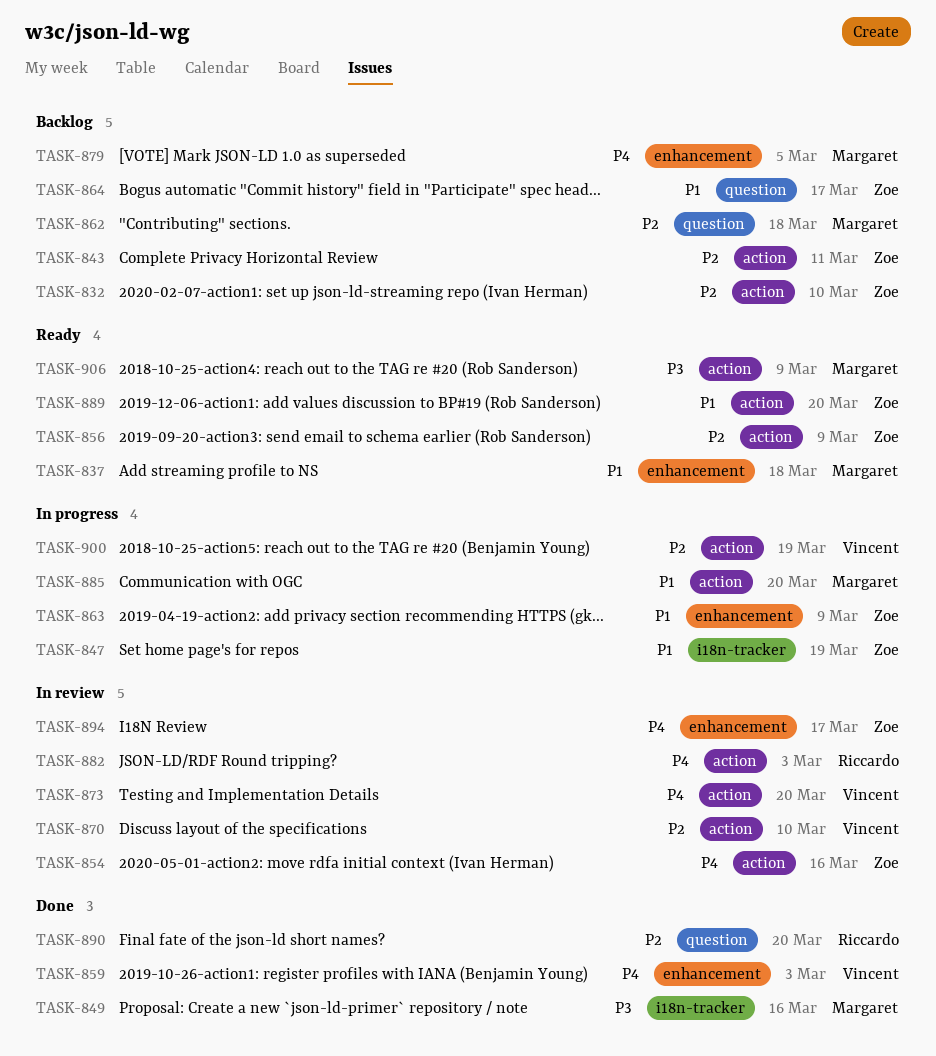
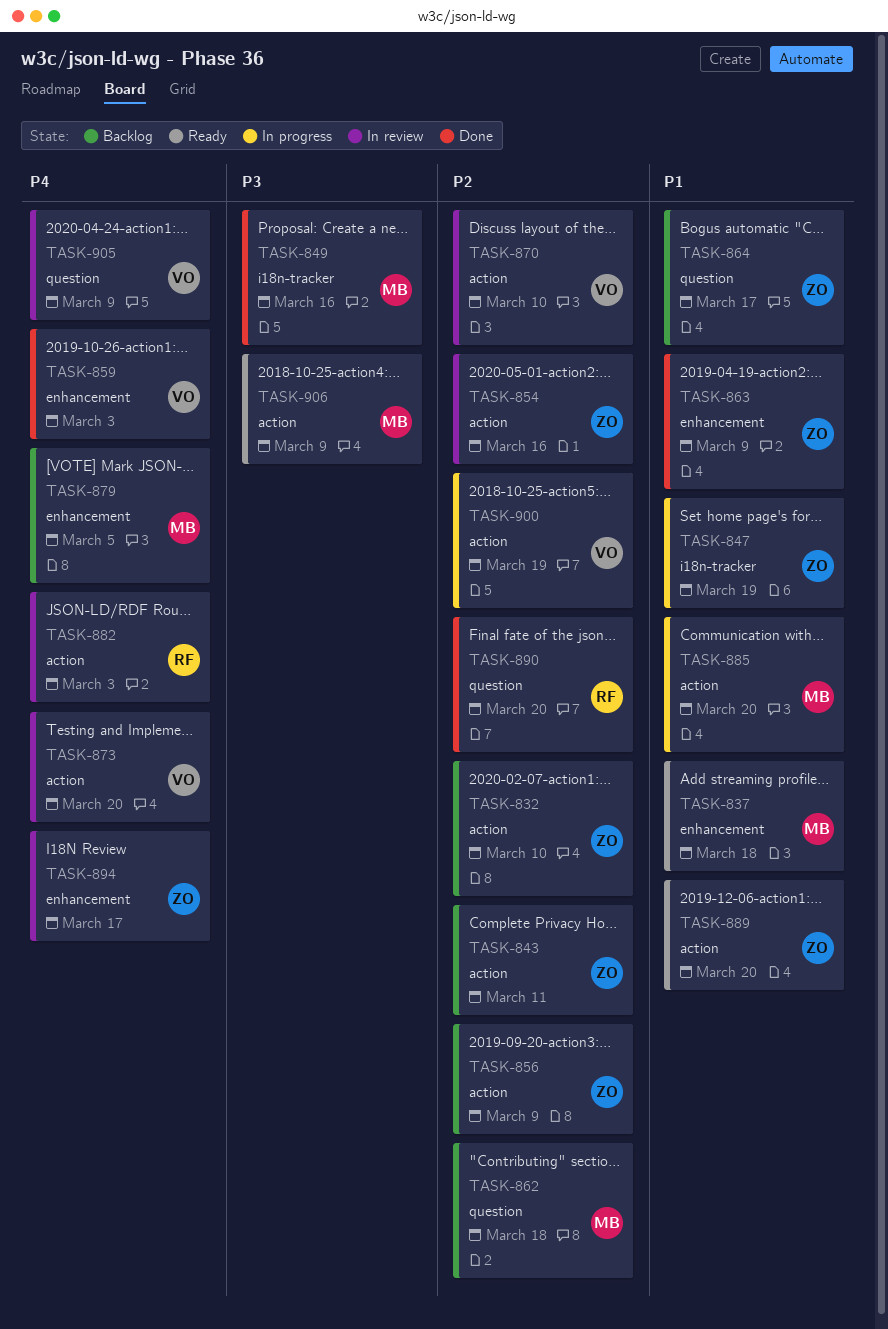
TASK-854, priority: P4 -> P2
TASK-856, status: Ready -> Backlog
TASK-863, status: In progress -> Done
TASK-905: none -> present

